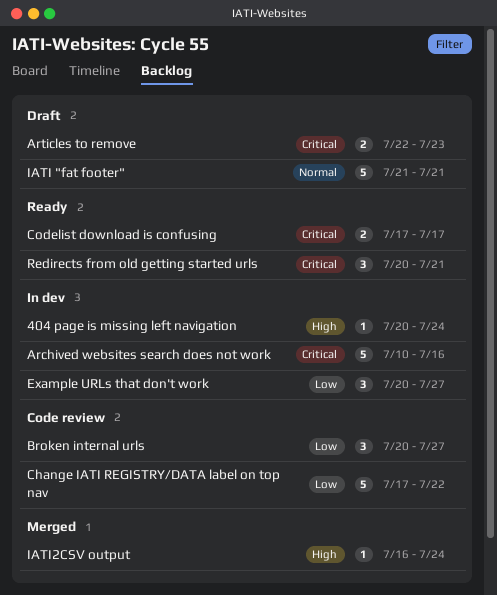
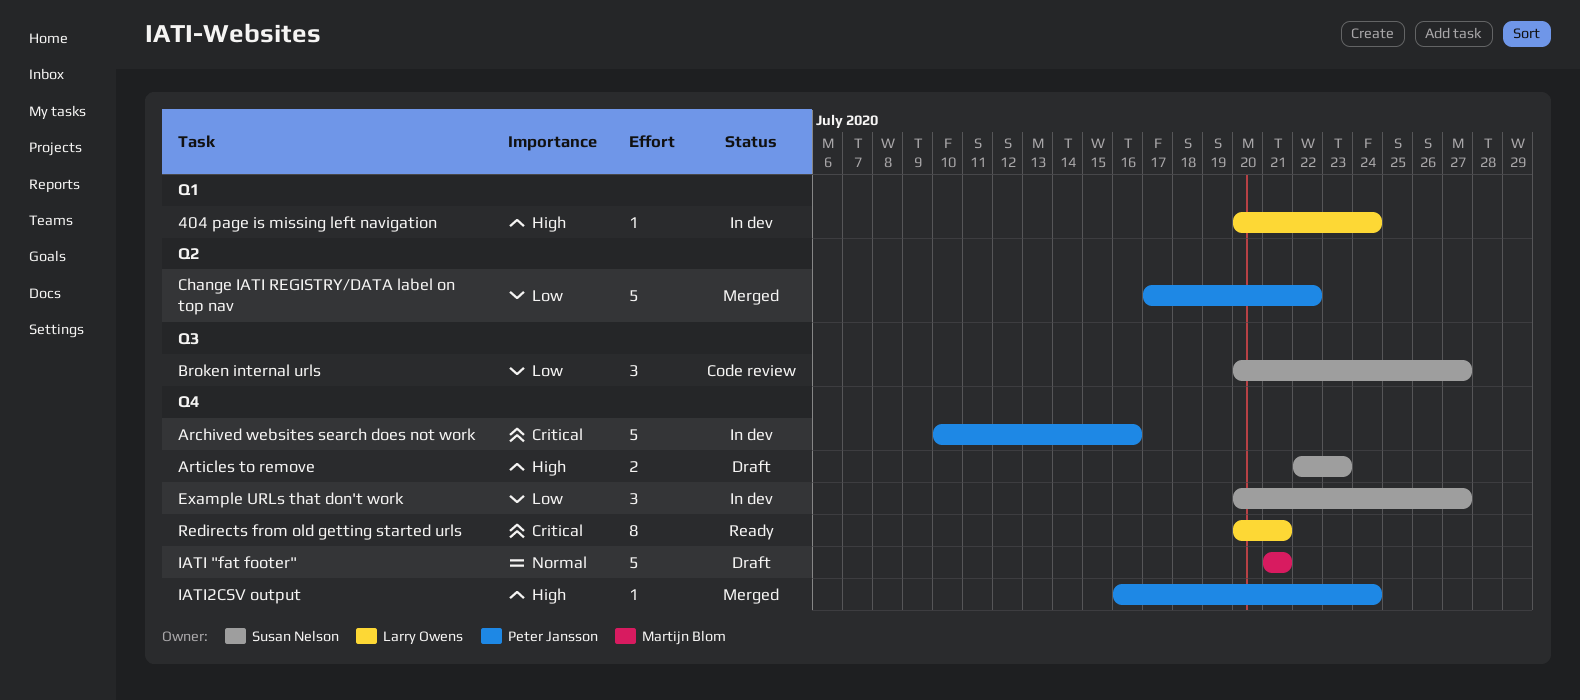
Articles to remove, priority: Critical -> High
Change IATI REGISTRY/DATA label on top nav, status: Code review -> Merged
Codelist download is confusing: present -> none
Redirects from old getting started urls, estimate: 3 -> 8

